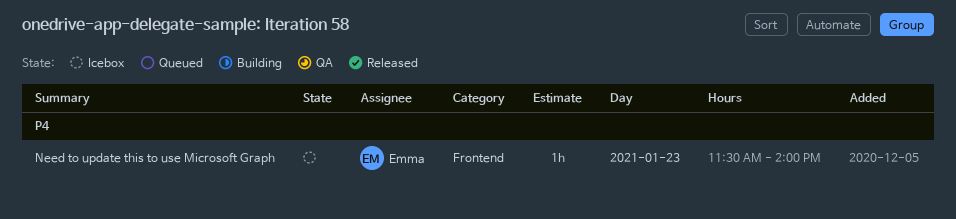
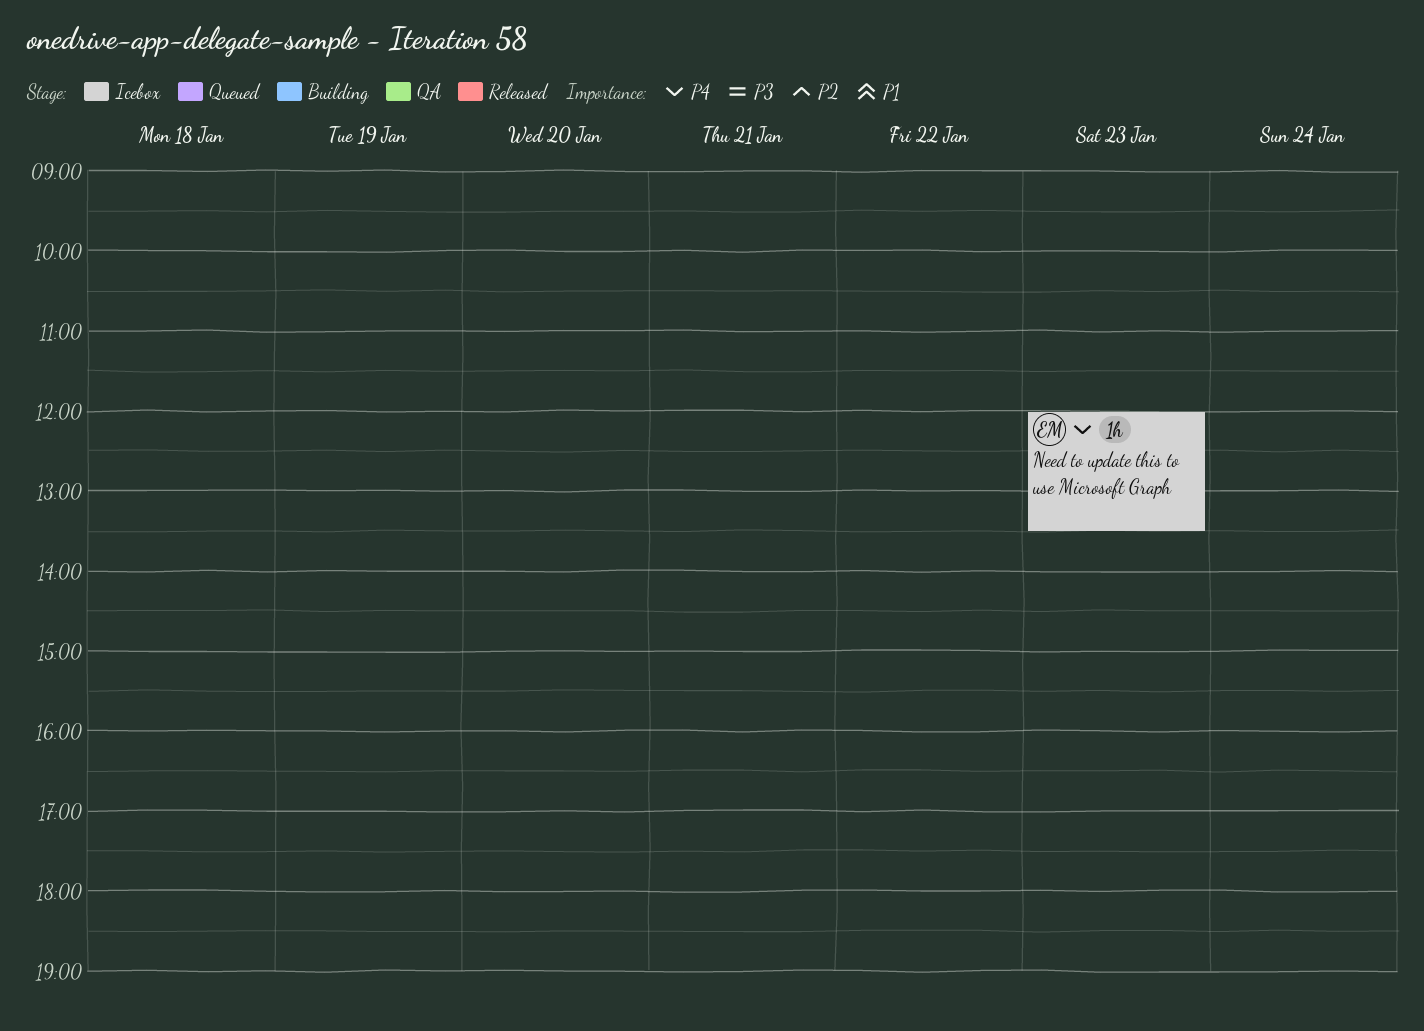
Need to update this to use Microsoft Graph, begins: 11:30 -> 12:00
Need to update this to use Microsoft Graph, ends: 14:00 -> 13:30

